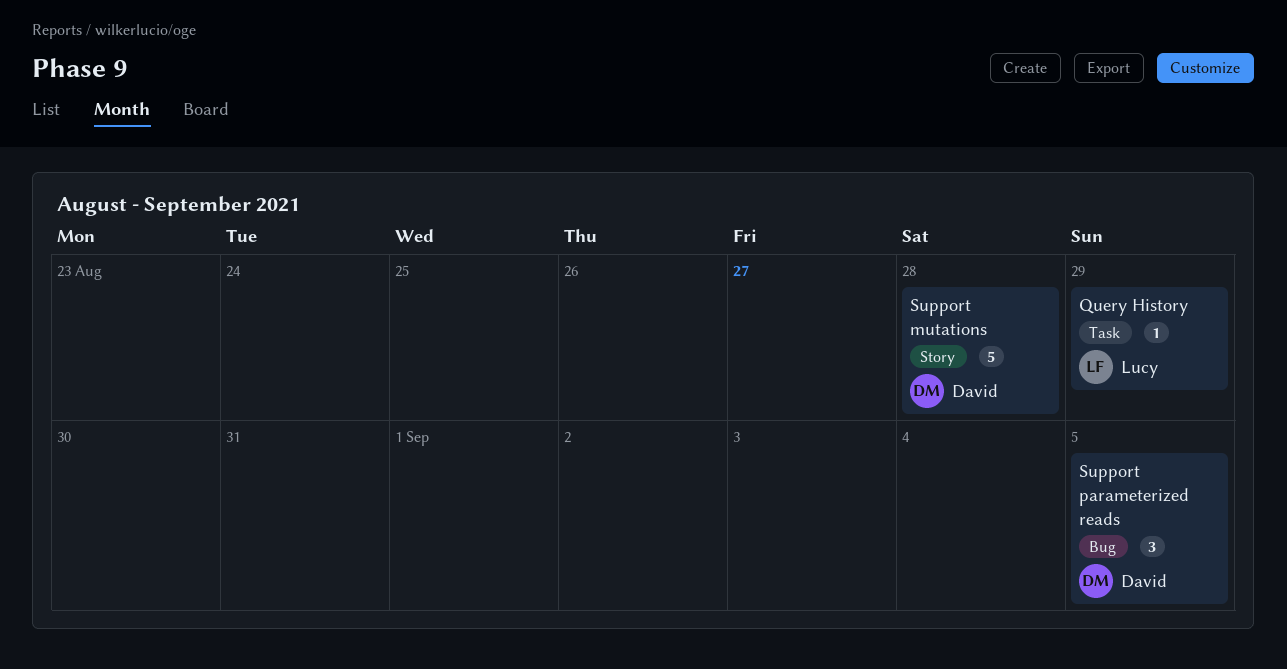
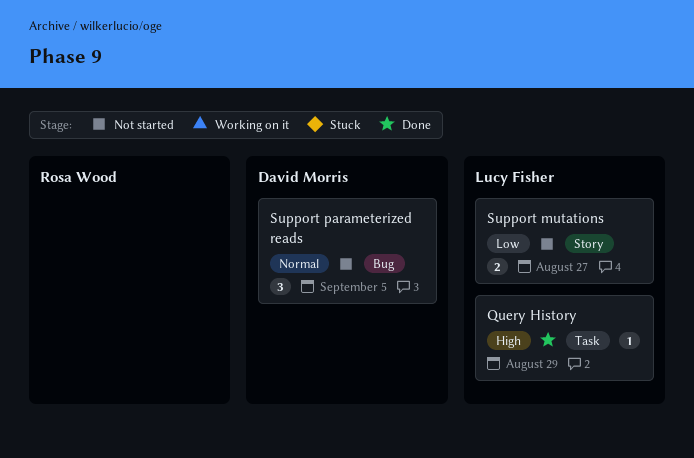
Support mutations, owner: David Morris -> Lucy Fisher
Support mutations, estimate: 5 -> 2
Support mutations, due: Aug 28 -> Aug 27

